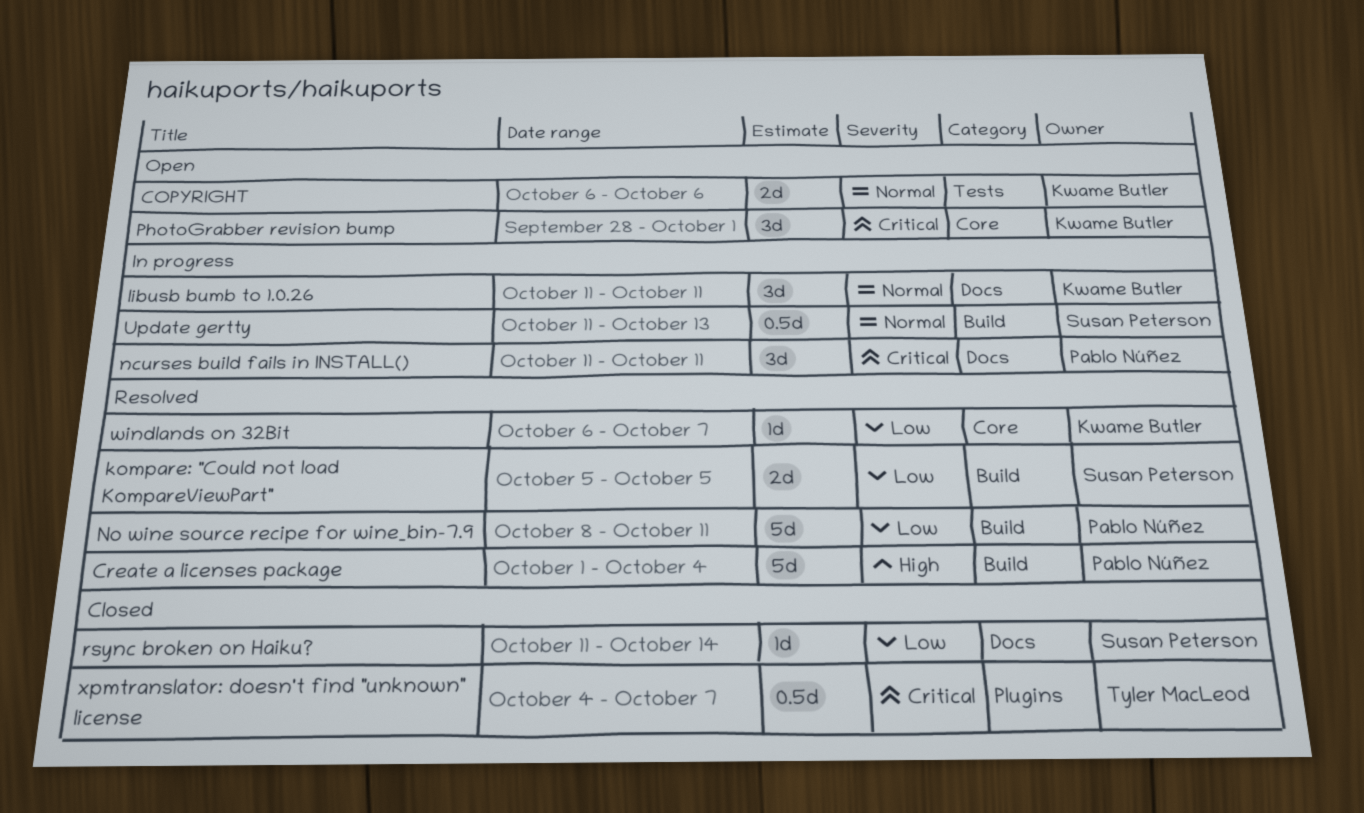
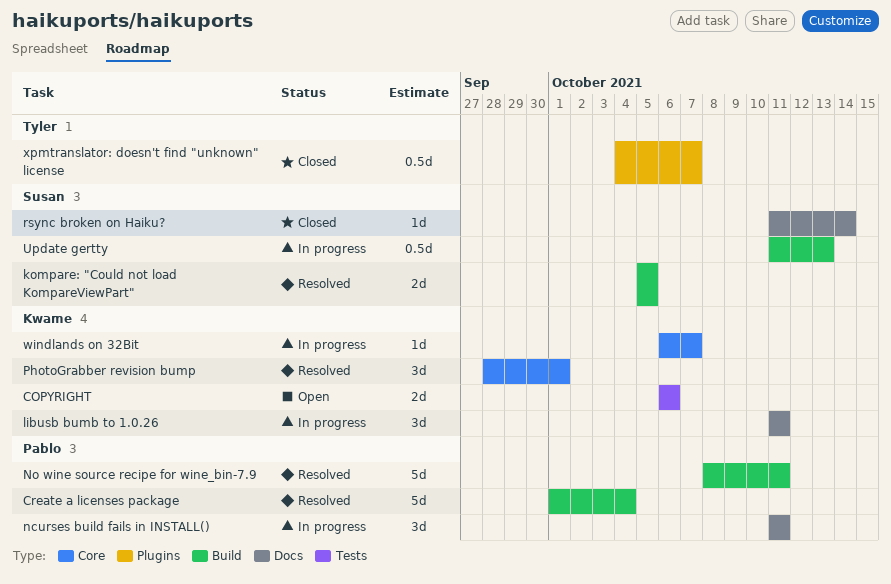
PhotoGrabber revision bump, status: Open -> Resolved
windlands on 32Bit, status: Resolved -> In progress

